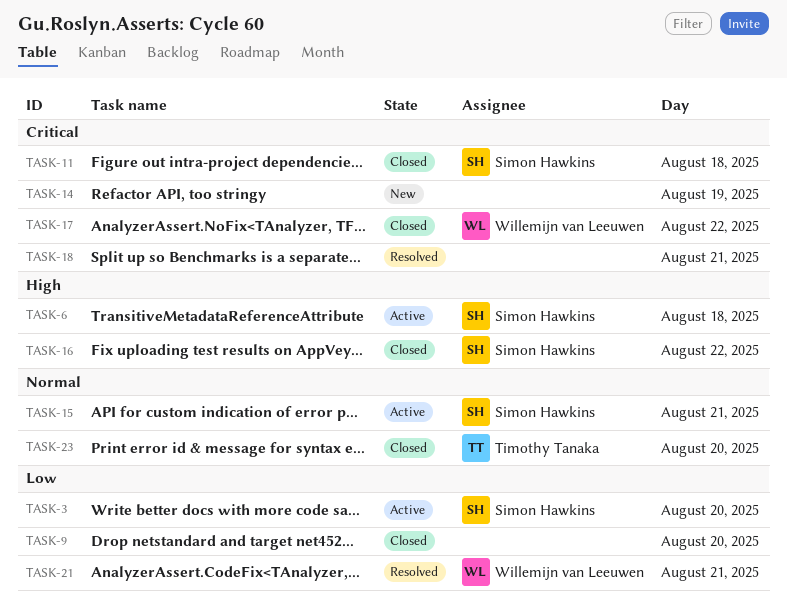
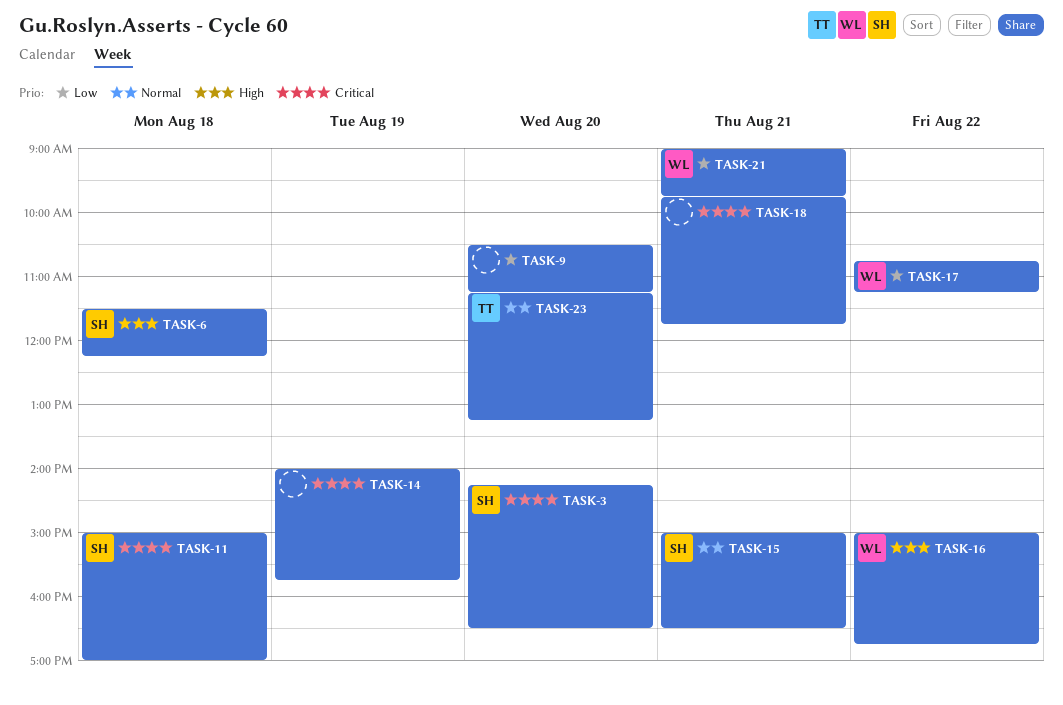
TASK-3, priority: Low -> Critical
TASK-16, owner: Simon Hawkins -> Willemijn van Leeuwen
TASK-17, priority: Critical -> Low

